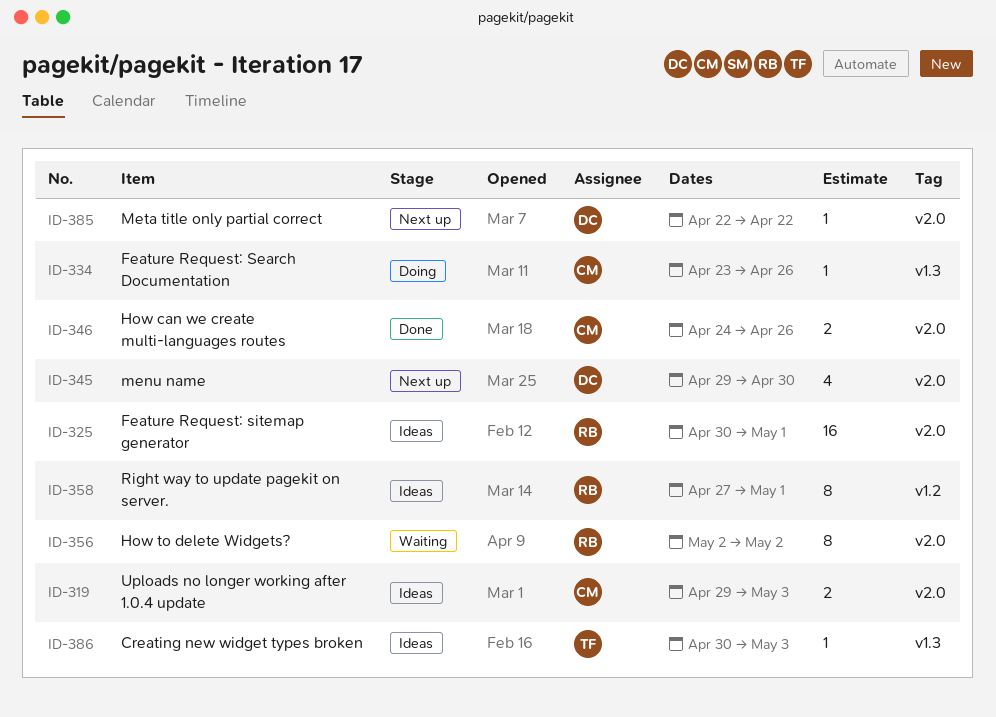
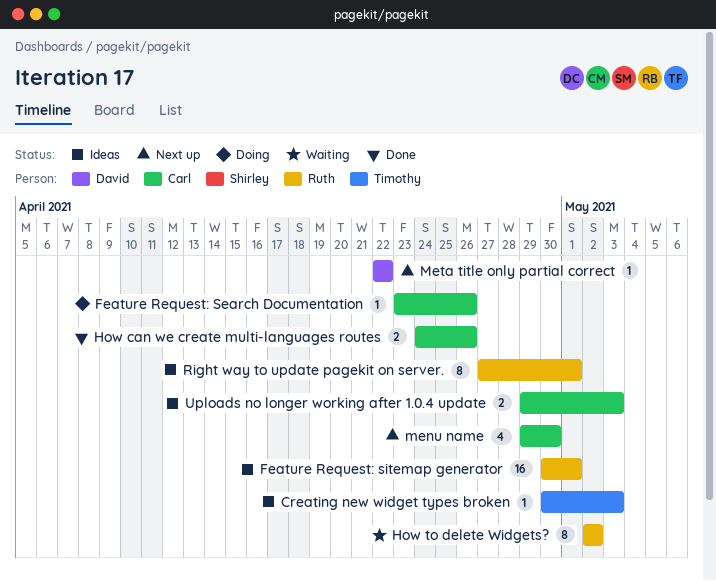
menu name, owner: David -> Carl

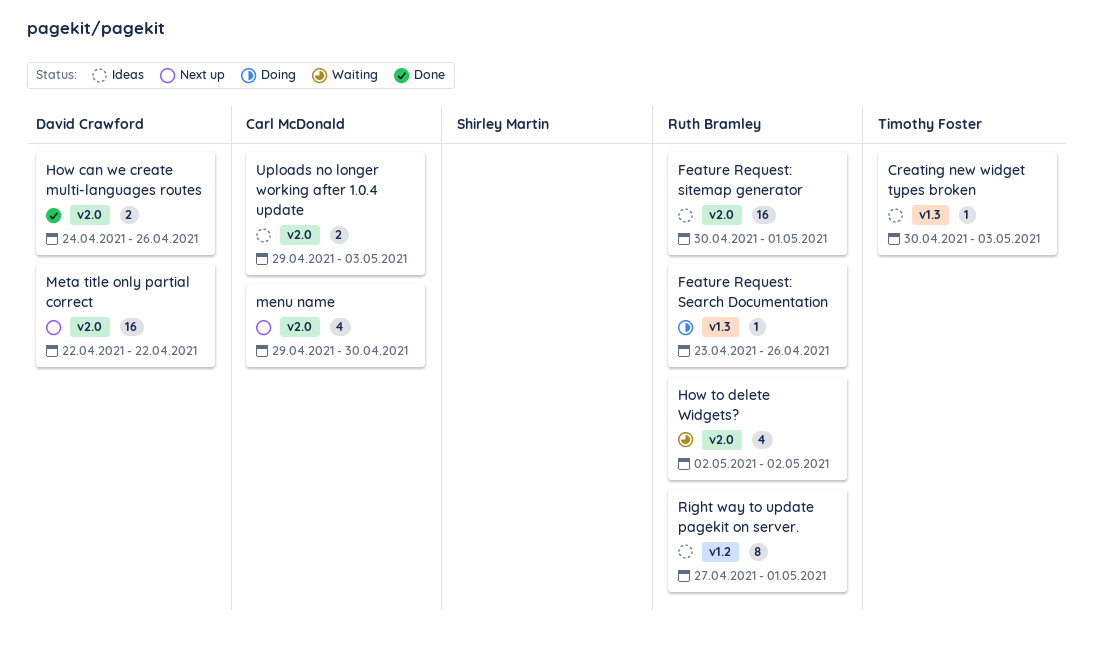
Feature Request: Search Documentation, owner: Carl McDonald -> Ruth Bramley
How can we create multi-languages routes, owner: Carl McDonald -> David Crawford
How to delete Widgets?, estimate: 8 -> 4
Meta title only partial correct, estimate: 1 -> 16

